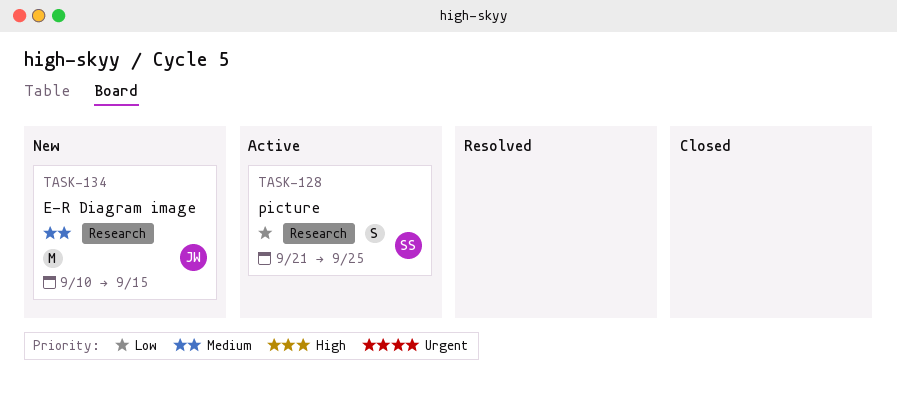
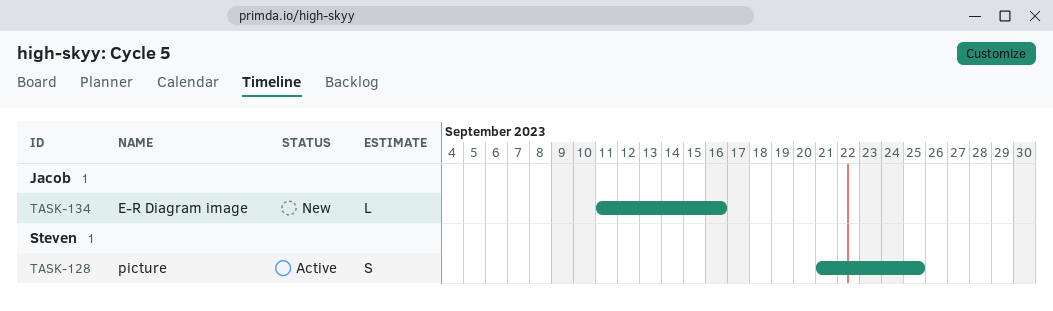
TASK-134, estimate: M -> L
TASK-134, start: Sep 10 -> Sep 11
TASK-134, due: Sep 15 -> Sep 16

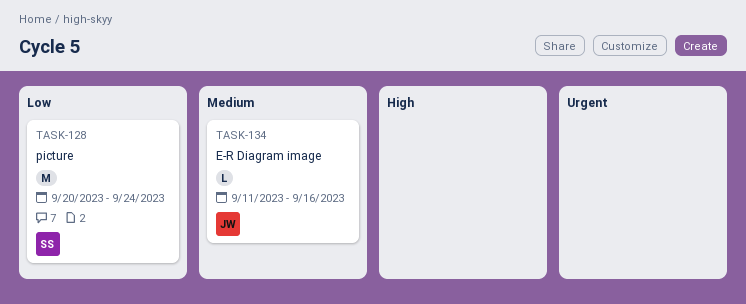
TASK-128, estimate: S -> M
TASK-128, start: Sep 21 -> Sep 20
TASK-128, due: Sep 25 -> Sep 24

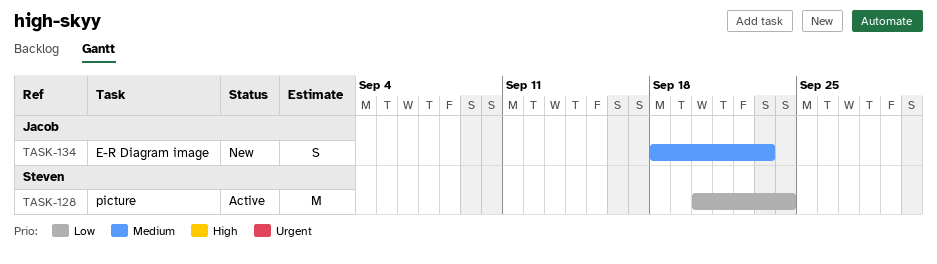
TASK-134, estimate: L -> S
TASK-134, start: Sep 11 -> Sep 18
TASK-134, due: Sep 16 -> Sep 23

